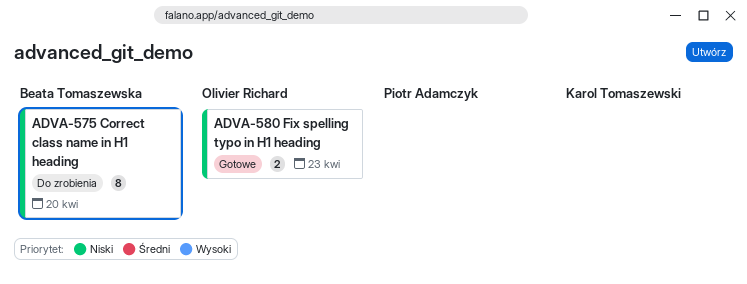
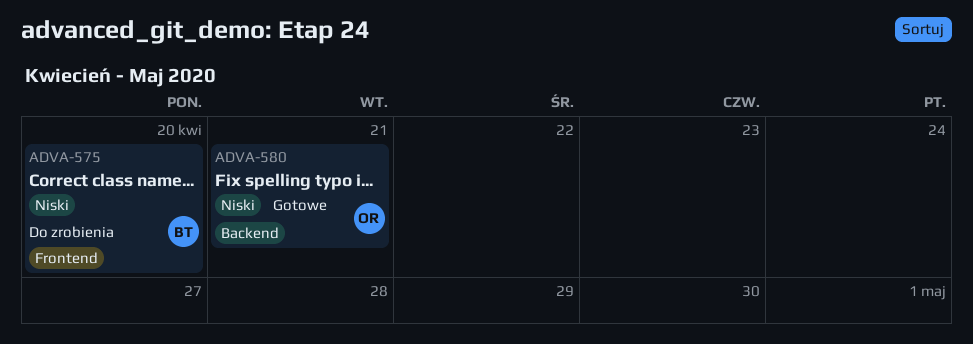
ADVA-580, due: Apr 23 -> Apr 21

